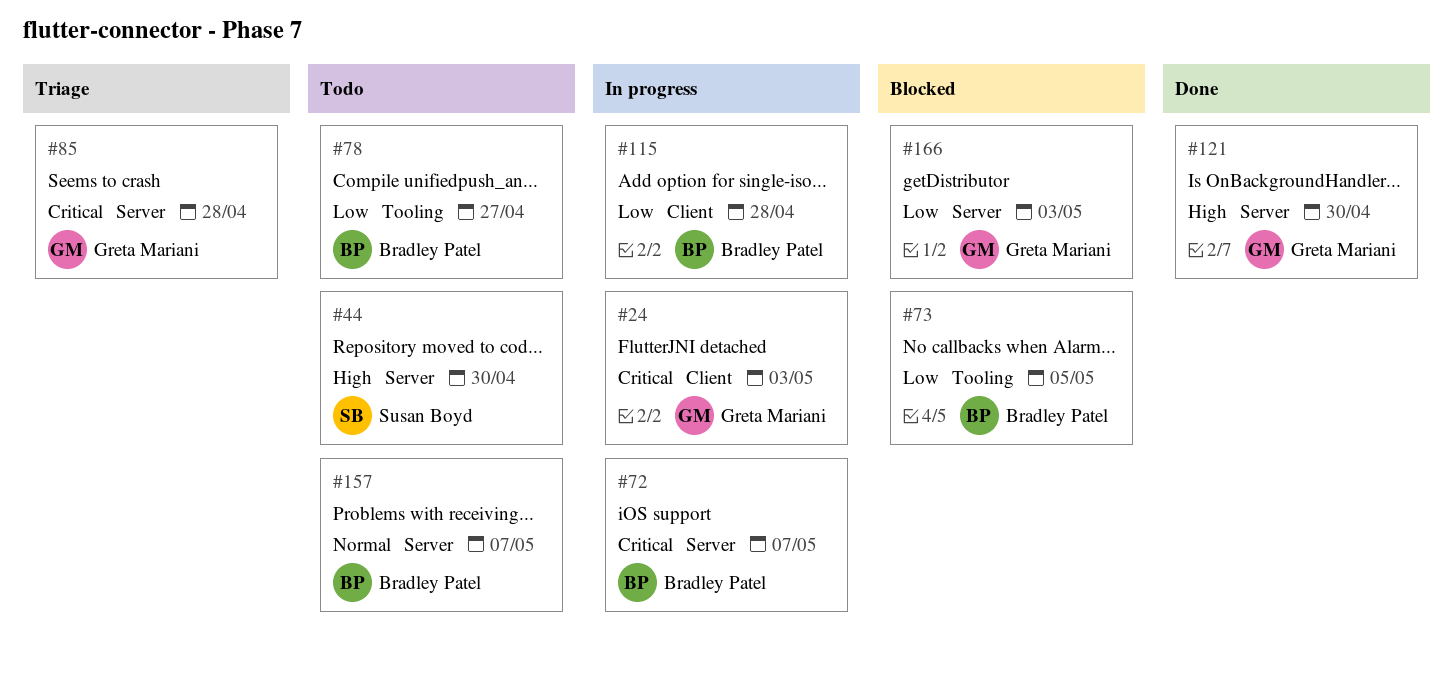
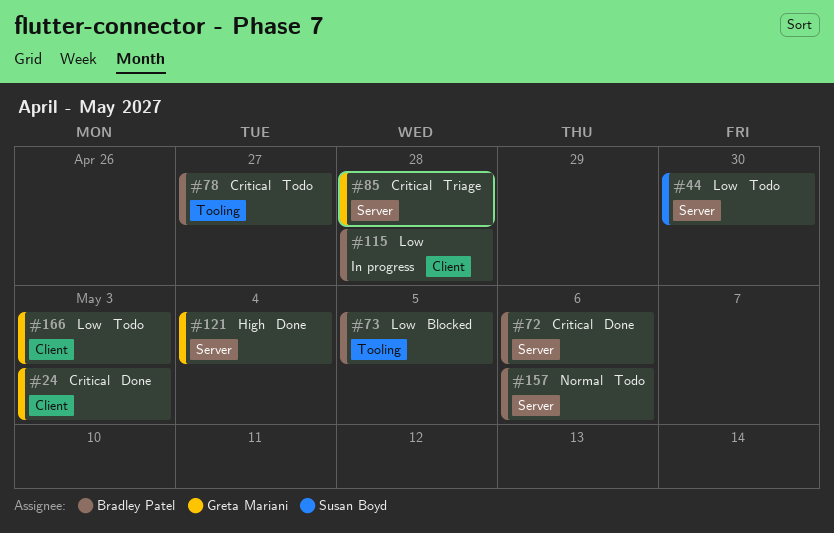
#24, status: In progress -> Done
#44, priority: High -> Low
#72, status: In progress -> Done
#72, due: May 7 -> May 6
#78, priority: Low -> Critical
#121, due: Apr 30 -> May 4
#157, due: May 7 -> May 6
#166, status: Blocked -> Todo
#166, label: Server -> Client

